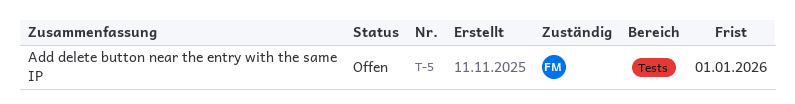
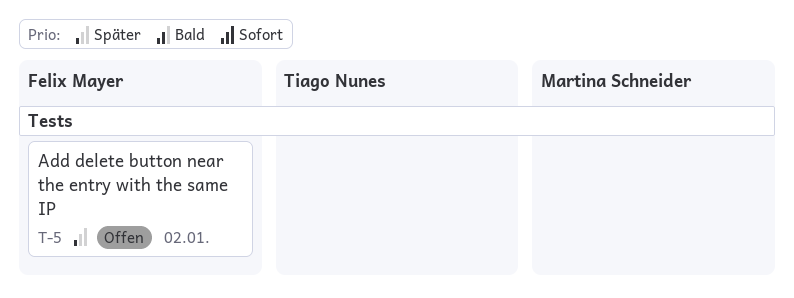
T-5, due: Jan 1 -> Jan 2

